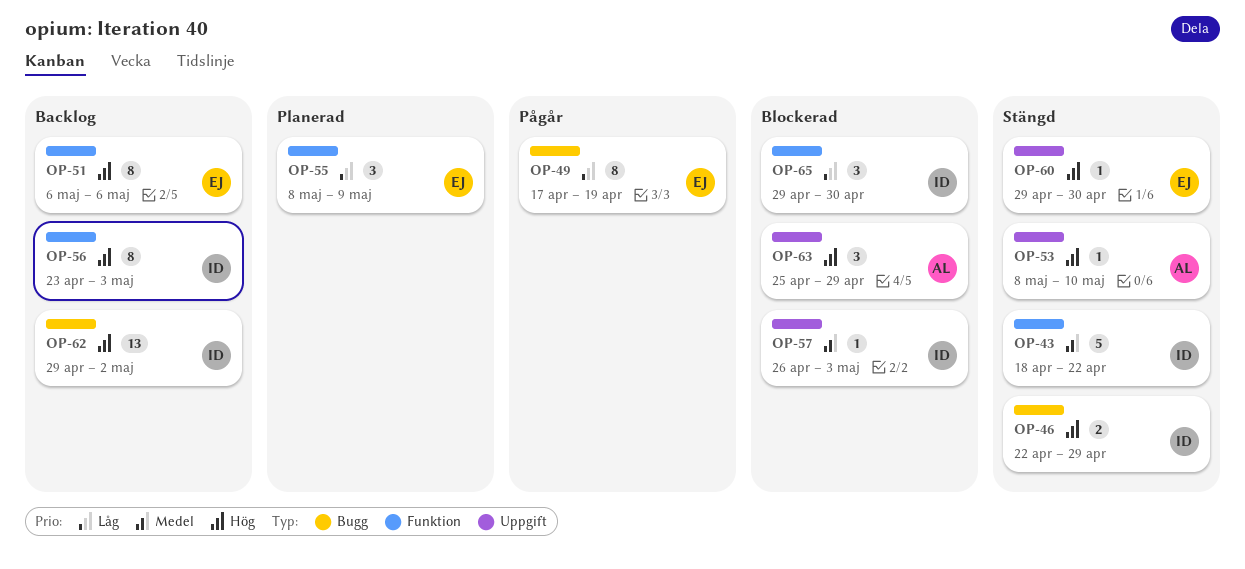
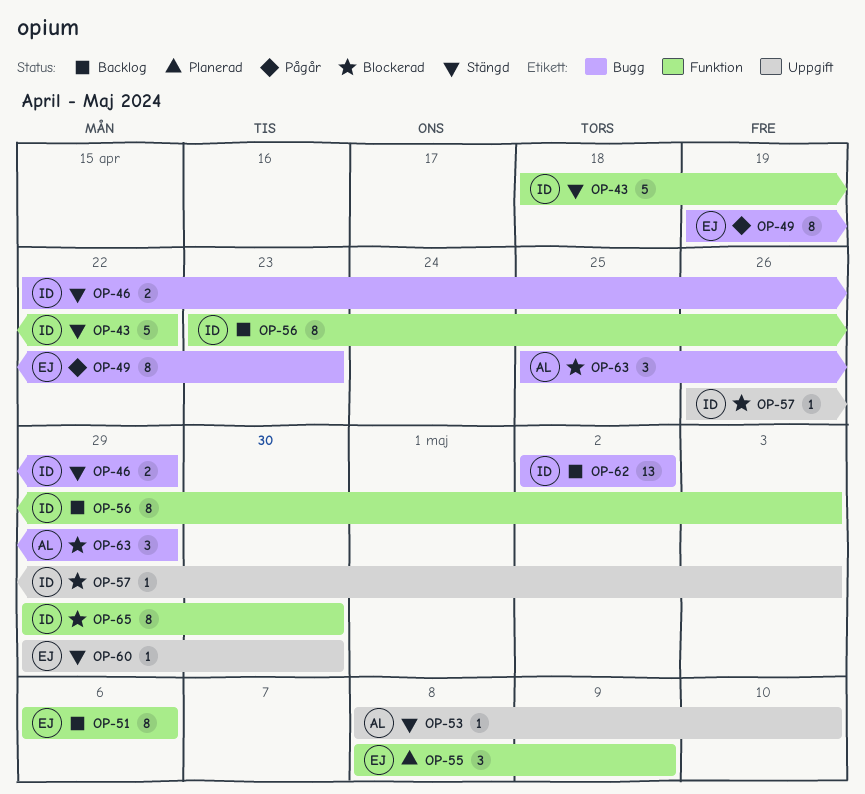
OP-49, start: Apr 17 -> Apr 19
OP-49, due: Apr 19 -> Apr 23
OP-62, start: Apr 29 -> May 2
OP-63, label: Uppgift -> Bugg
OP-65, estimate: 3 -> 8

